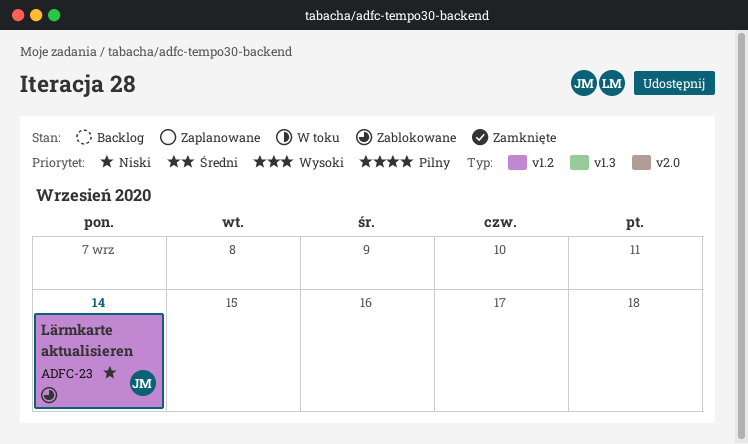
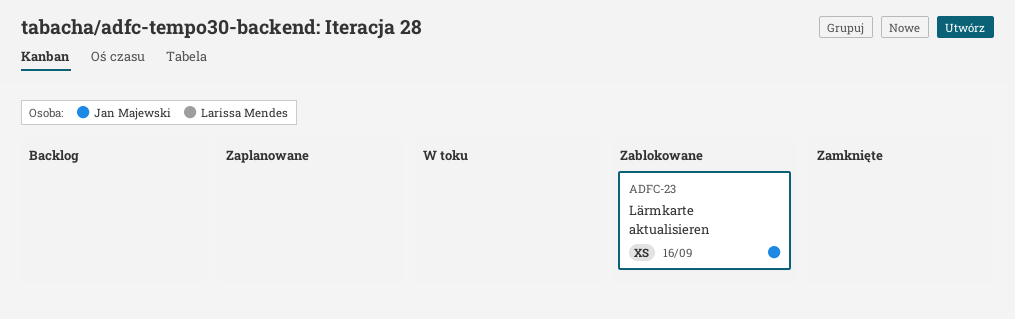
ADFC-23, due: Sep 14 -> Sep 16

